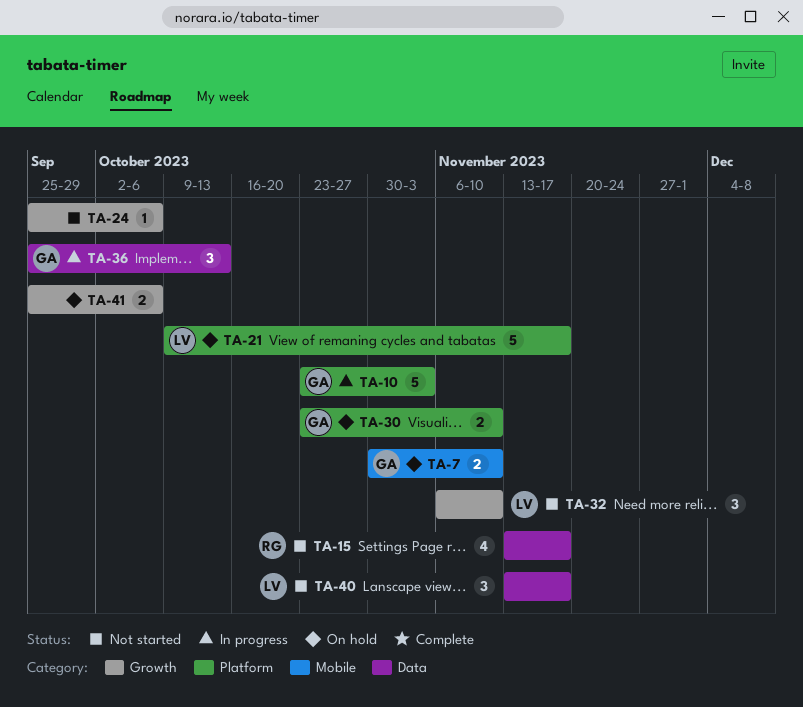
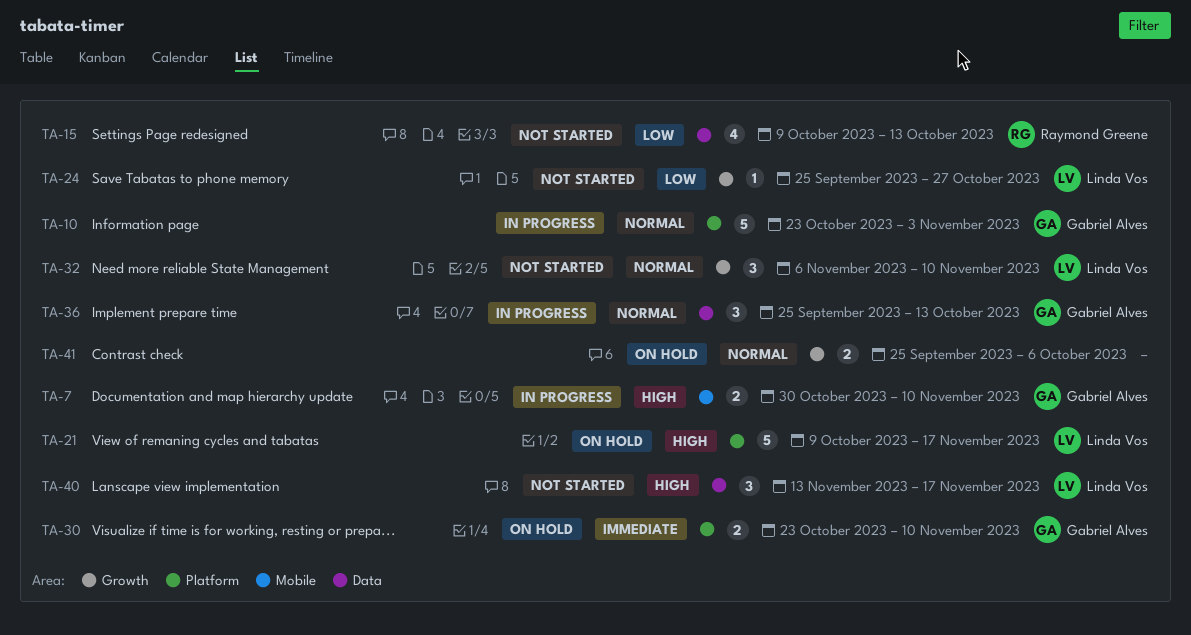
TA-7, status: On hold -> In progress
TA-15, start: Nov 13 -> Oct 9
TA-15, due: Nov 17 -> Oct 13
TA-24, owner: none -> Linda Vos
TA-24, due: Oct 6 -> Oct 27

